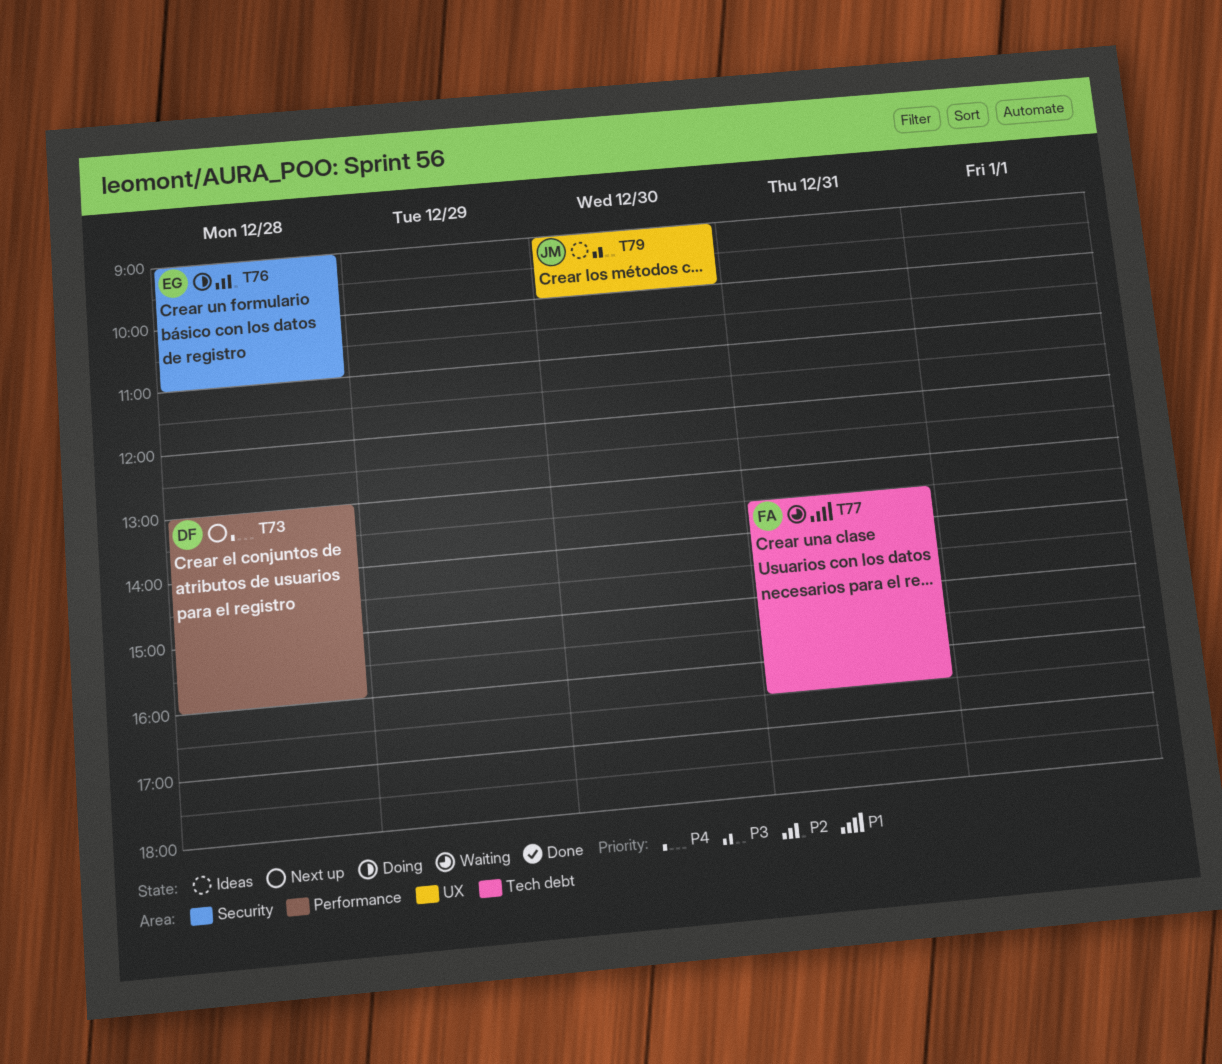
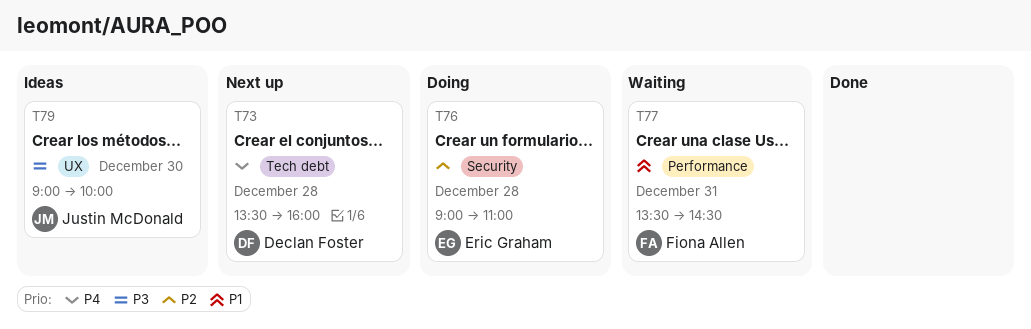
T73, label: Performance -> Tech debt
T73, begins: 13:00 -> 13:30
T77, label: Tech debt -> Performance
T77, ends: 16:30 -> 14:30

